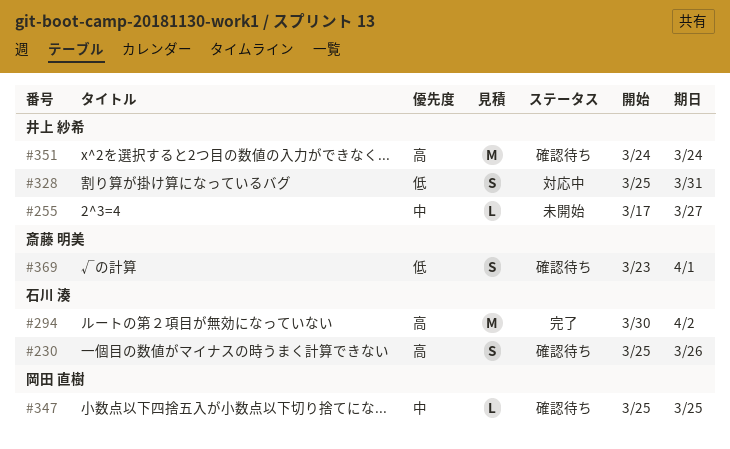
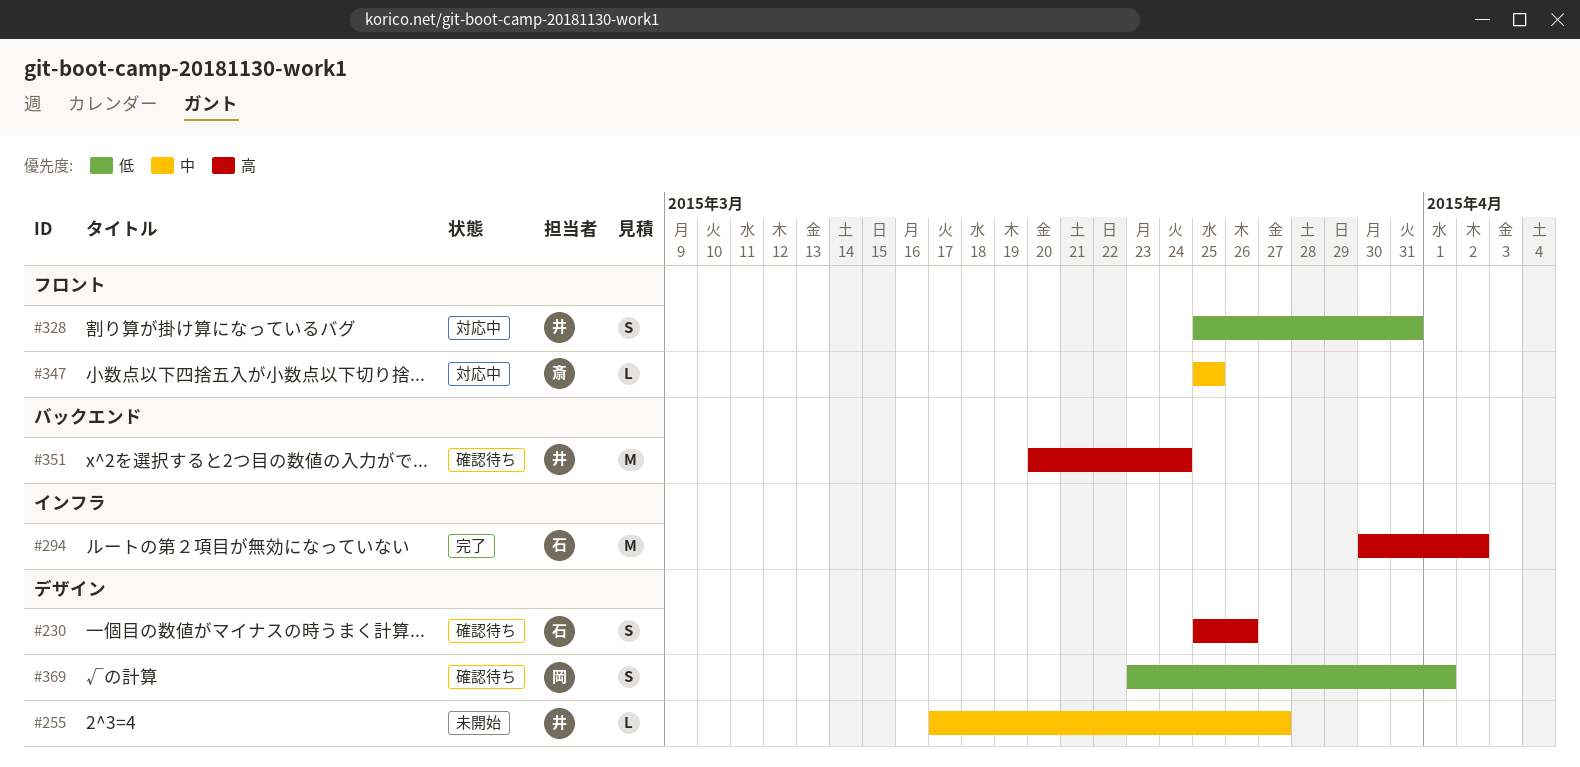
#347, status: 確認待ち -> 対応中
#347, owner: 岡田 直樹 -> 斎藤 明美
#351, start: Mar 24 -> Mar 20
#369, owner: 斎藤 明美 -> 岡田 直樹

